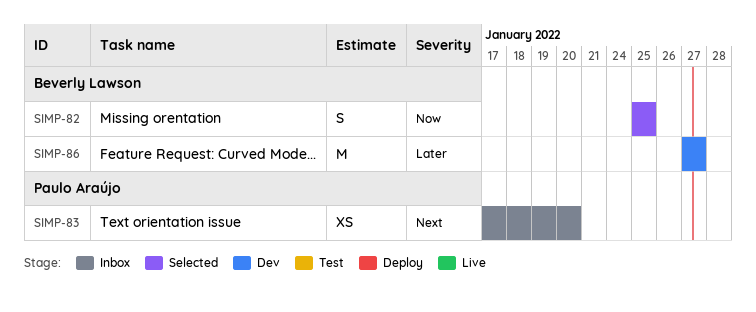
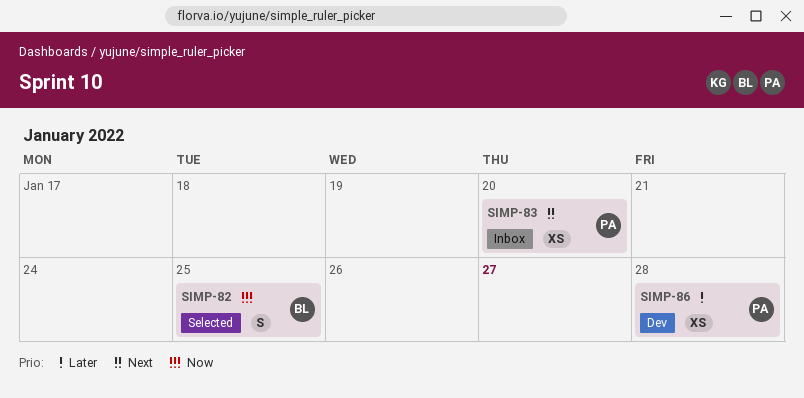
SIMP-86, owner: Beverly Lawson -> Paulo Araújo
SIMP-86, estimate: M -> XS
SIMP-86, due: Jan 27 -> Jan 28

